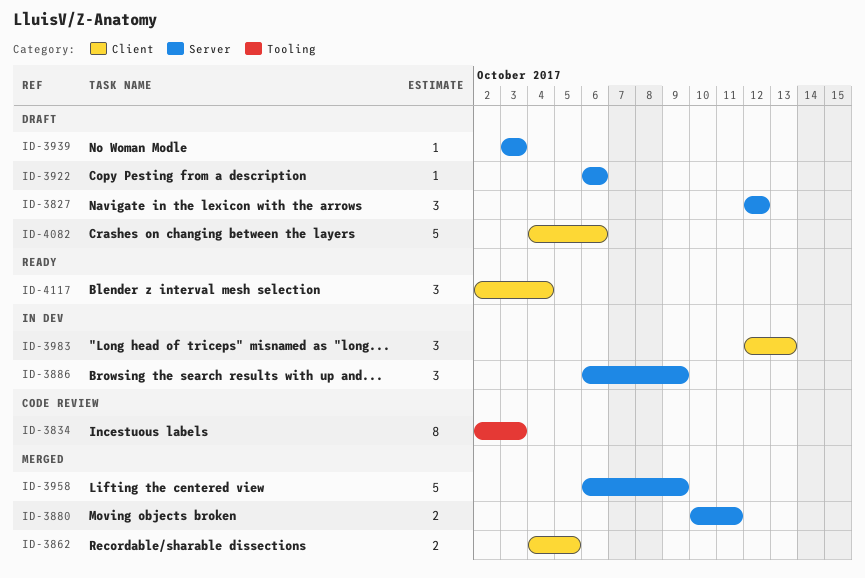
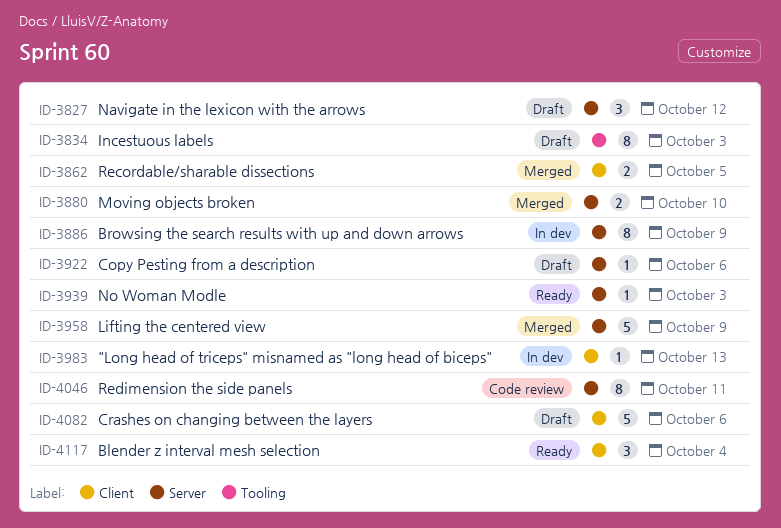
ID-3834, status: Code review -> Draft
ID-3880, due: Oct 11 -> Oct 10
ID-3886, estimate: 3 -> 8
ID-3939, status: Draft -> Ready
ID-3983, estimate: 3 -> 1
ID-4046: none -> present

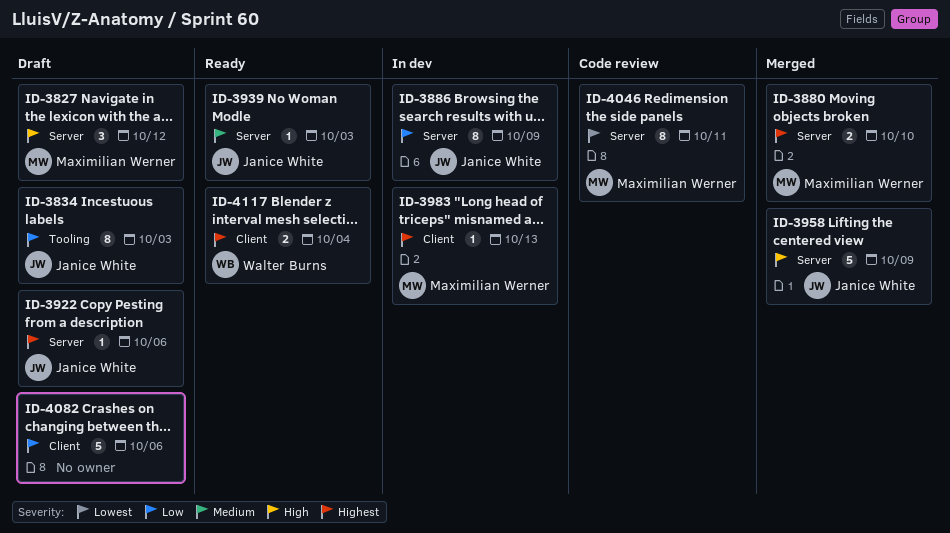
ID-3862: present -> none
ID-4117, estimate: 3 -> 2

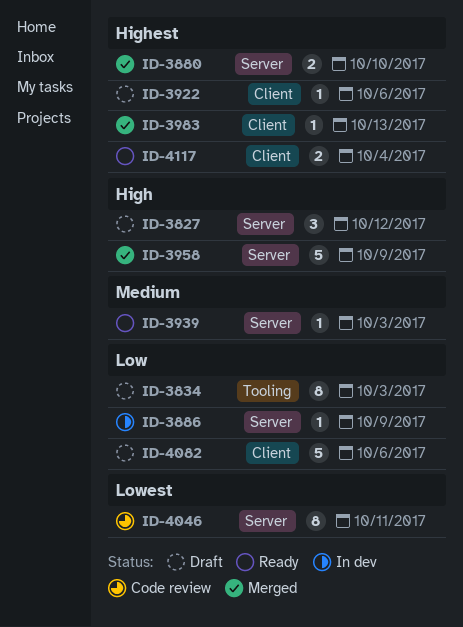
ID-3886, estimate: 8 -> 1
ID-3922, label: Server -> Client
ID-3983, status: In dev -> Merged

